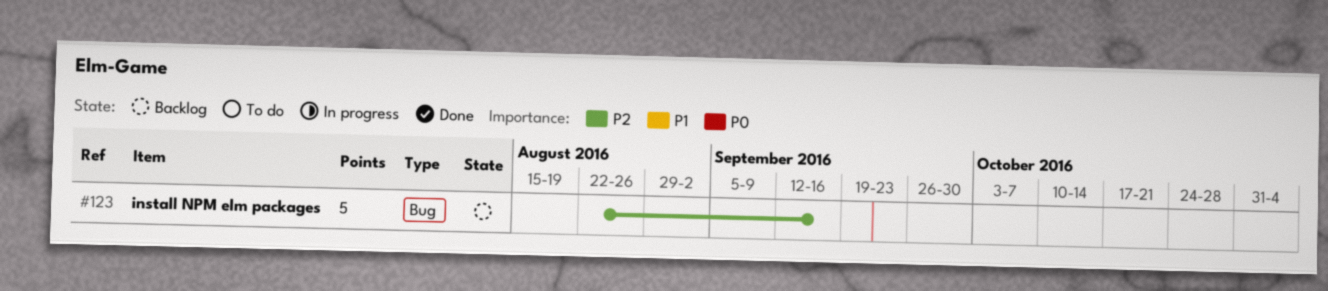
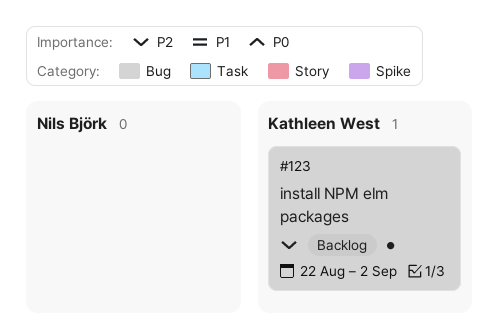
#123, estimate: 5 -> 1
#123, due: Sep 16 -> Sep 2

